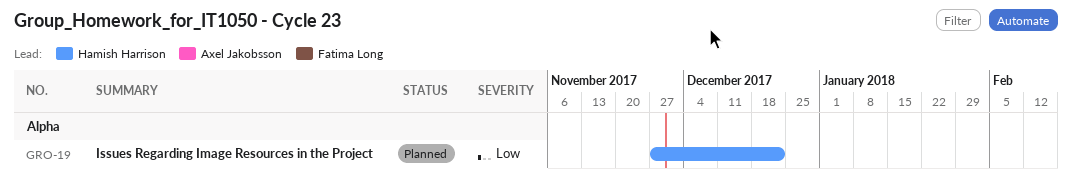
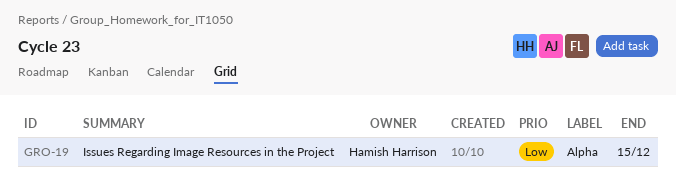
GRO-19, due: Dec 22 -> Dec 15

